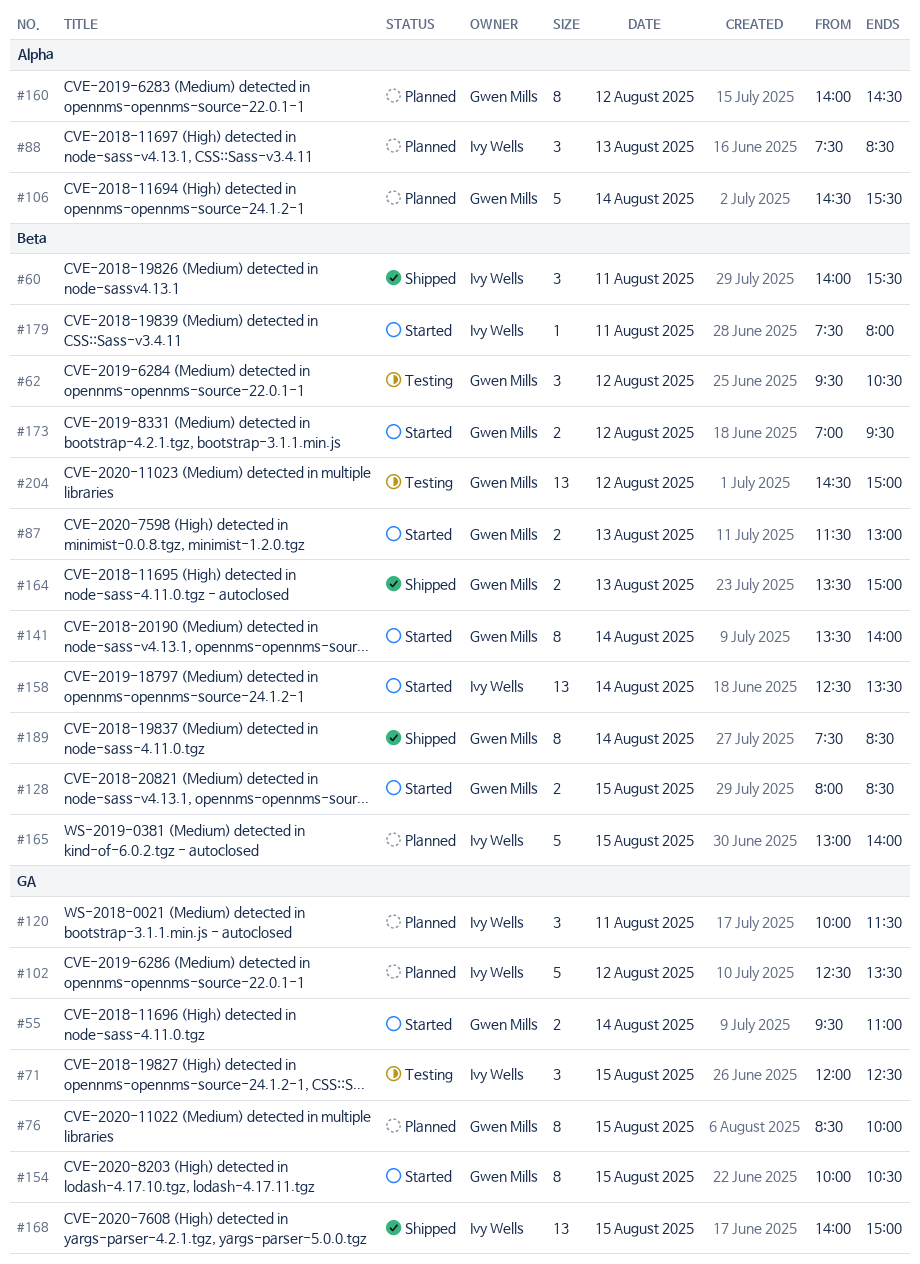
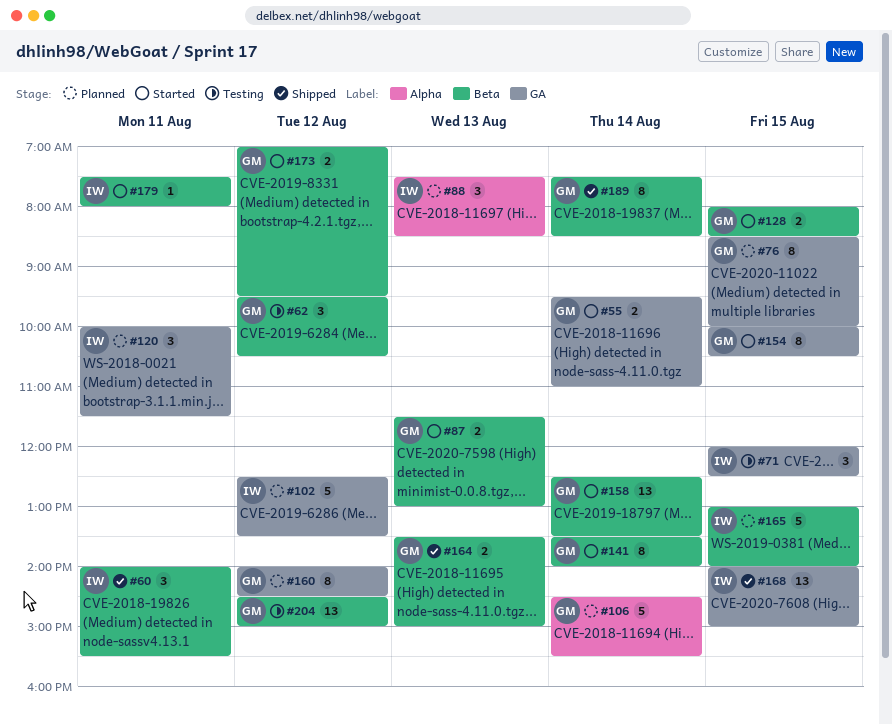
#158, owner: Ivy Wells -> Gwen Mills
#160, label: Alpha -> GA

